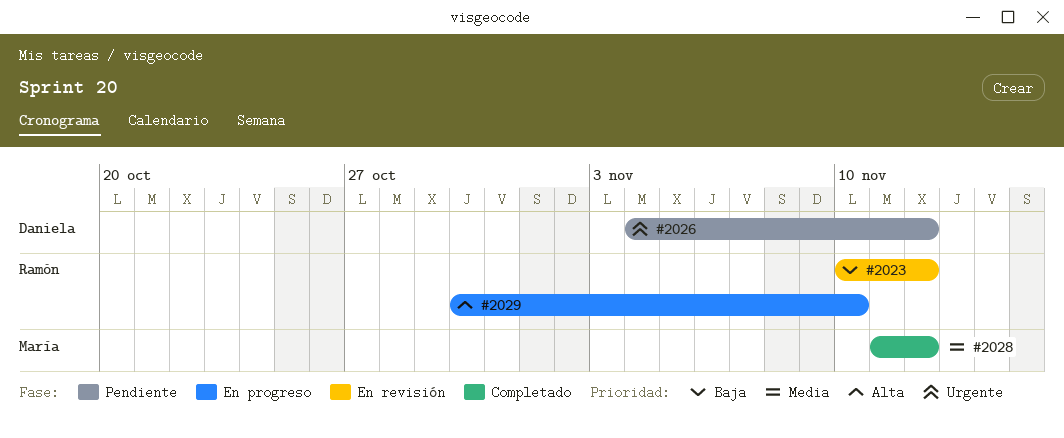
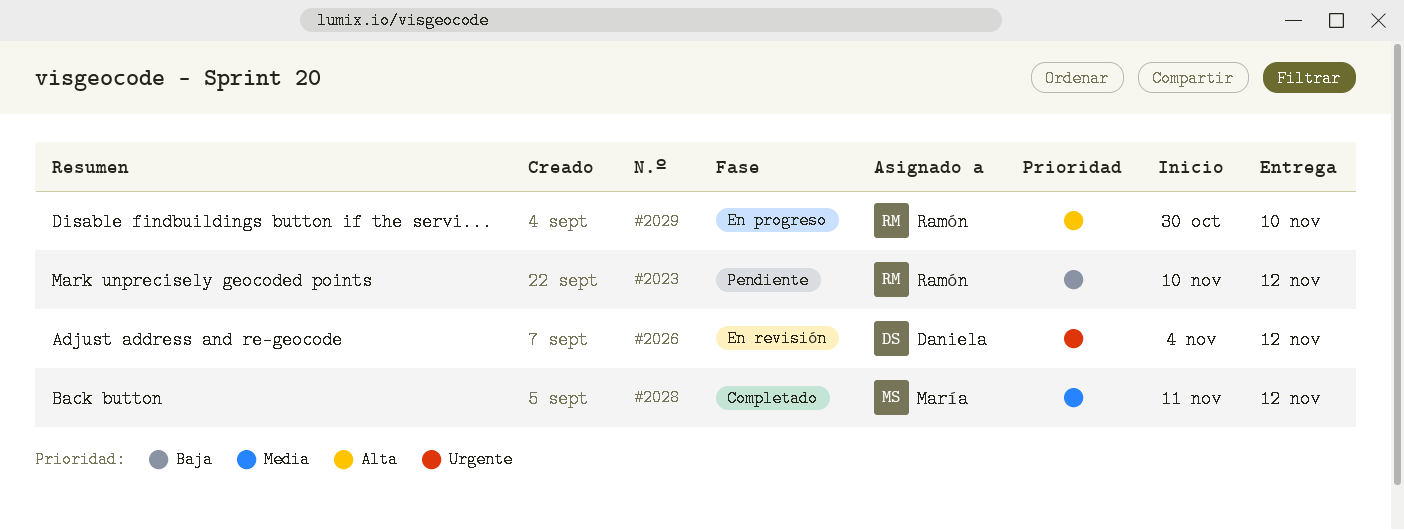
#2023, status: En revisión -> Pendiente
#2026, status: Pendiente -> En revisión

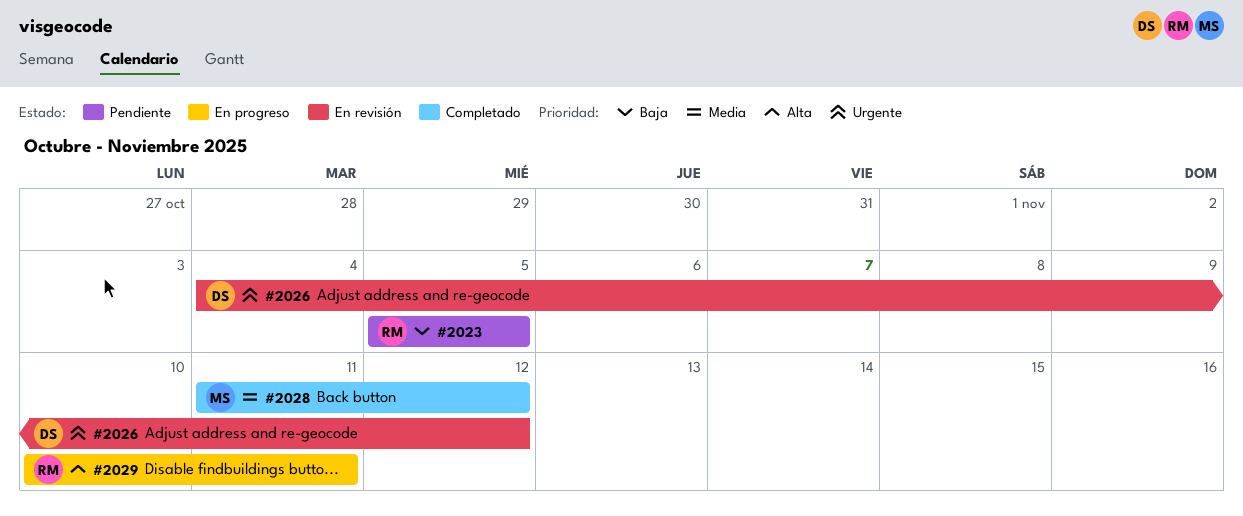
#2023, start: Nov 10 -> Nov 5
#2023, due: Nov 12 -> Nov 5
#2029, start: Oct 30 -> Nov 10
#2029, due: Nov 10 -> Nov 11

